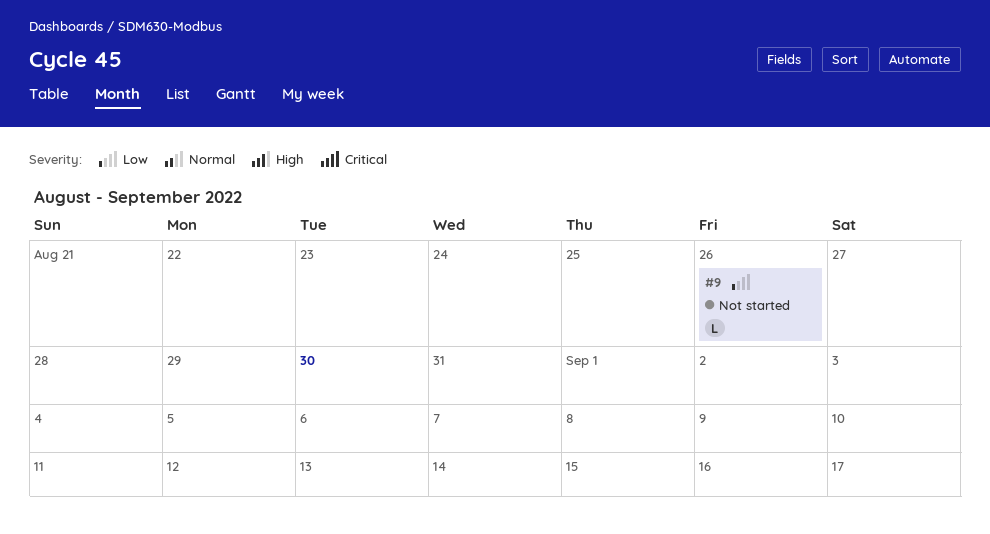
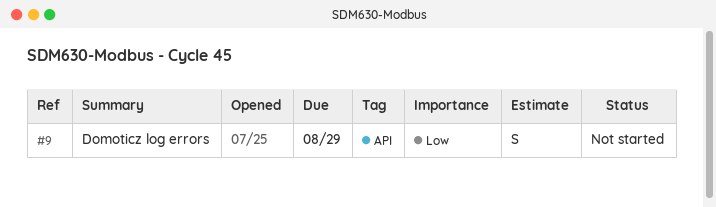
#9, estimate: L -> S
#9, due: Aug 26 -> Aug 29

